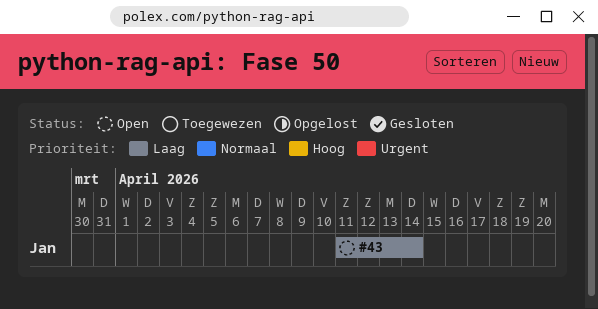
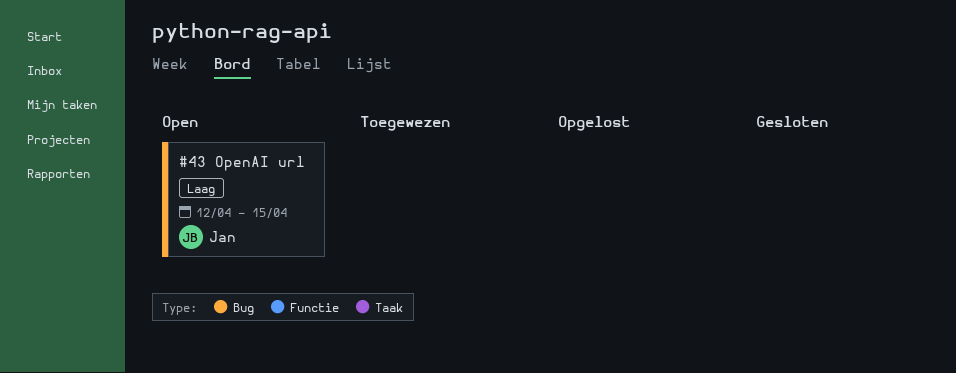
#43, start: Apr 11 -> Apr 12
#43, due: Apr 14 -> Apr 15

